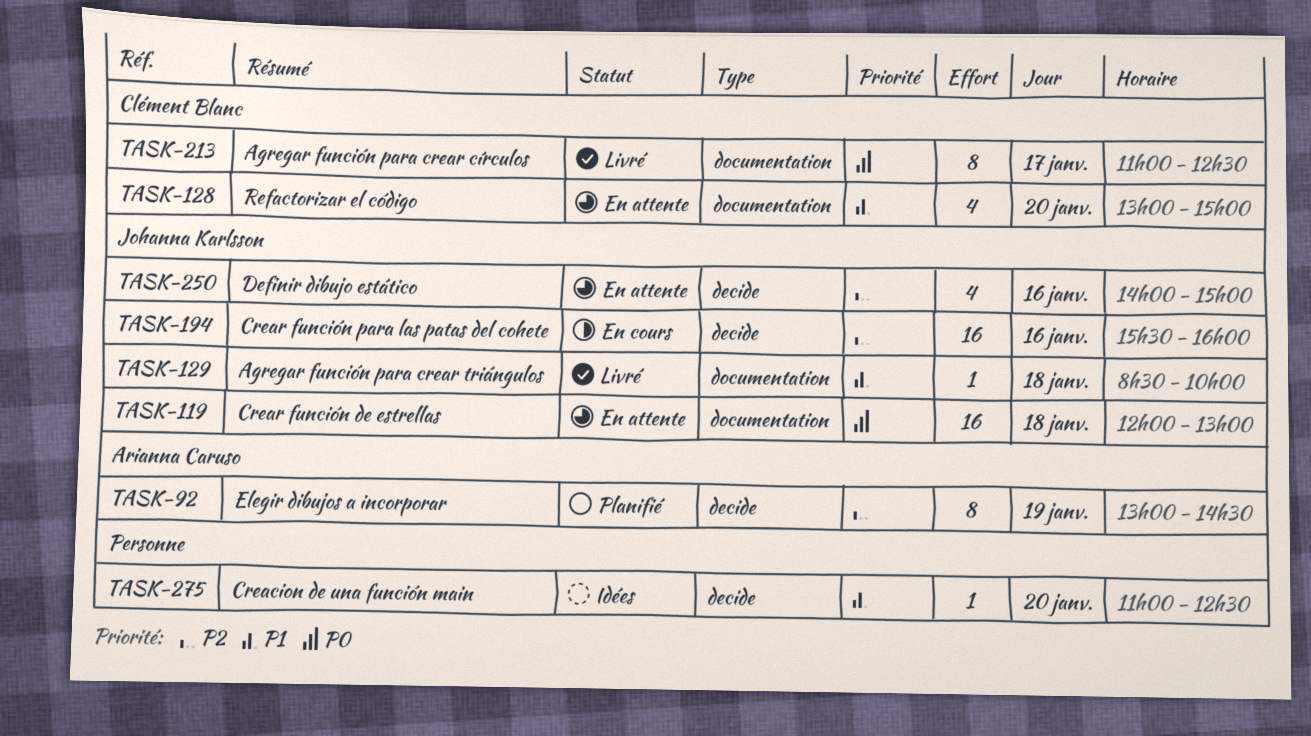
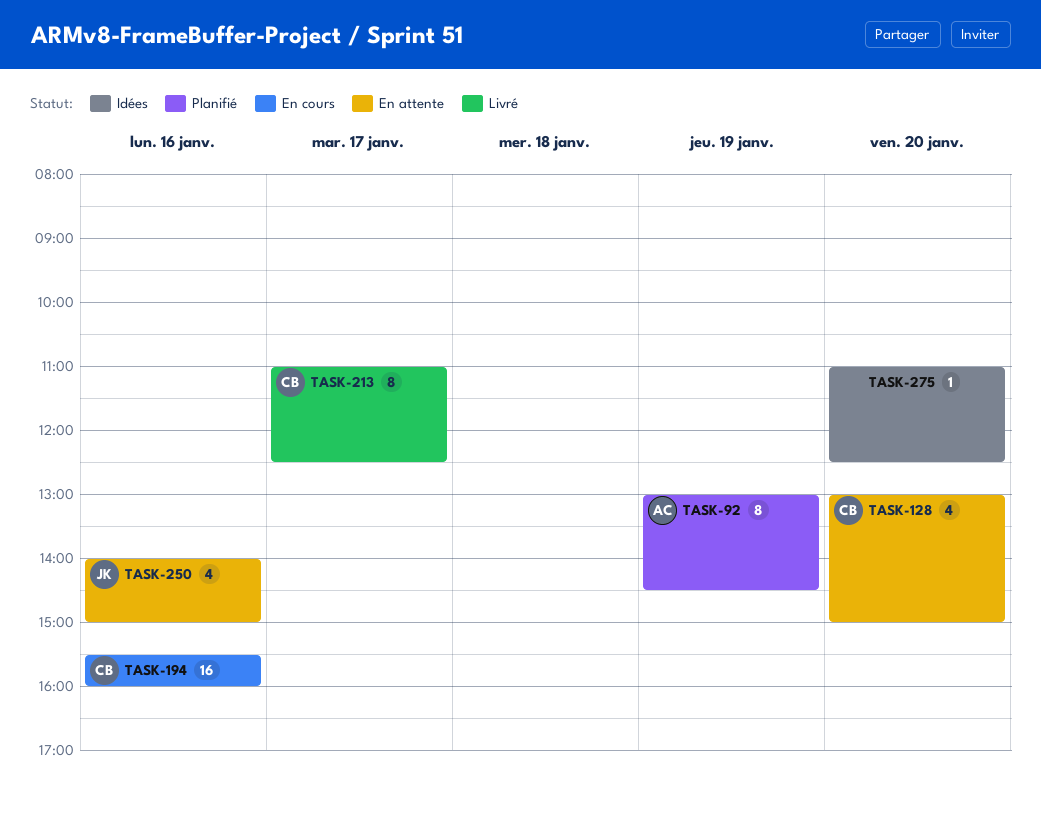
TASK-119: present -> none
TASK-129: present -> none
TASK-194, owner: Johanna Karlsson -> Clément Blanc

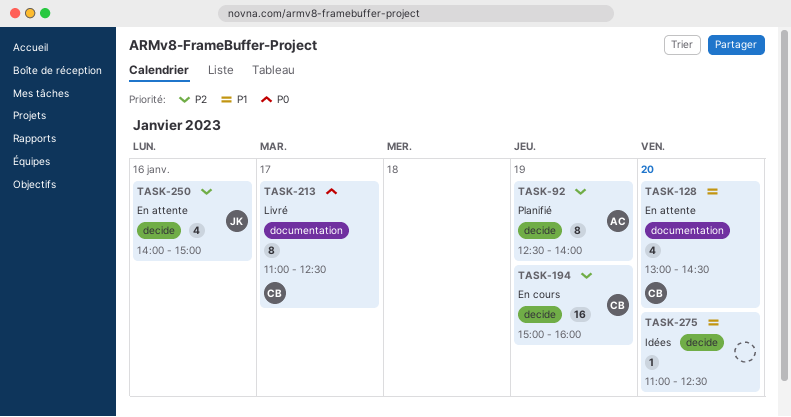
TASK-92, begins: 13:00 -> 12:30
TASK-92, ends: 14:30 -> 14:00
TASK-128, ends: 15:00 -> 14:30
TASK-194, day: Jan 16 -> Jan 19
TASK-194, begins: 15:30 -> 15:00

